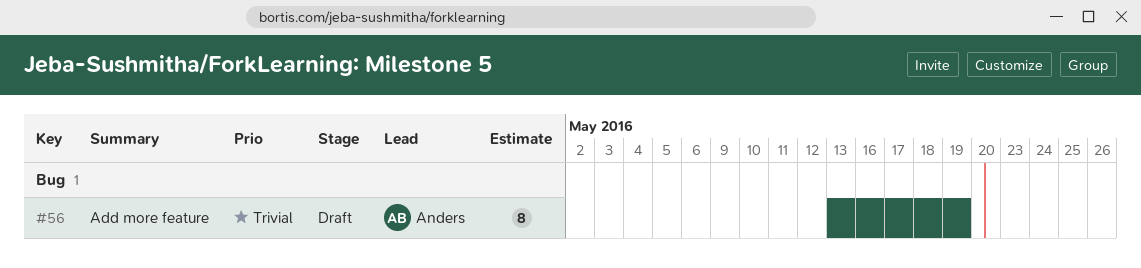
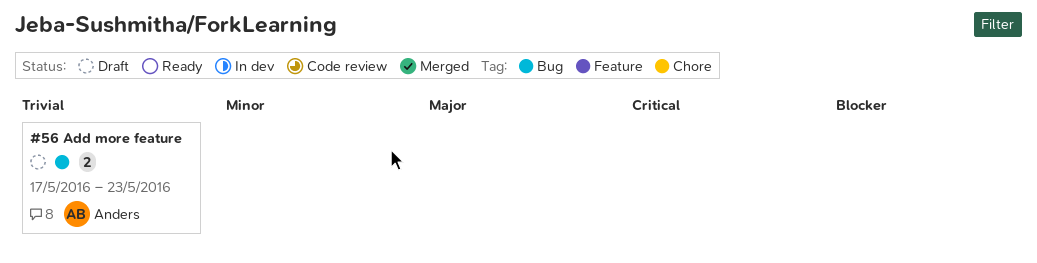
#56, estimate: 8 -> 2
#56, start: May 13 -> May 17
#56, due: May 19 -> May 23

